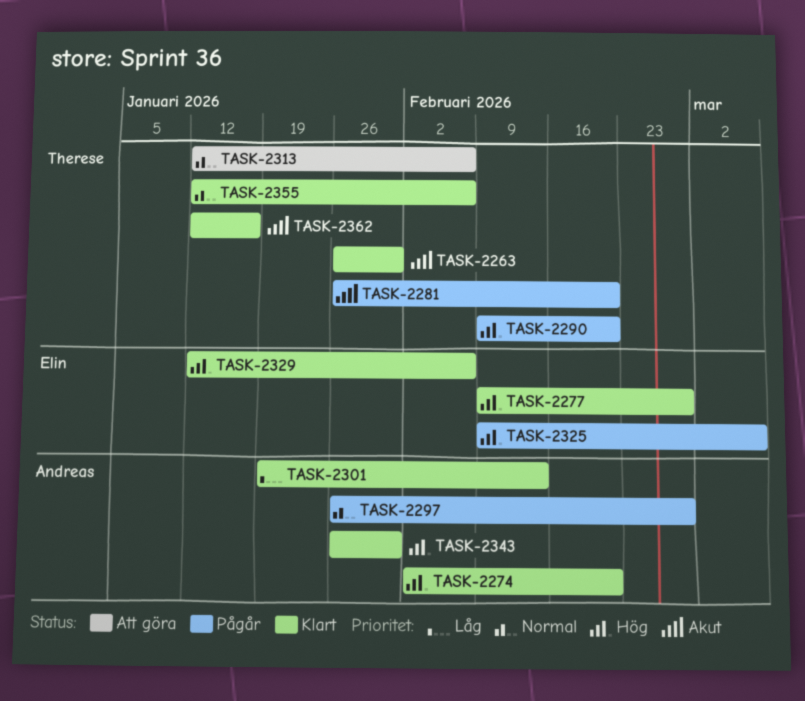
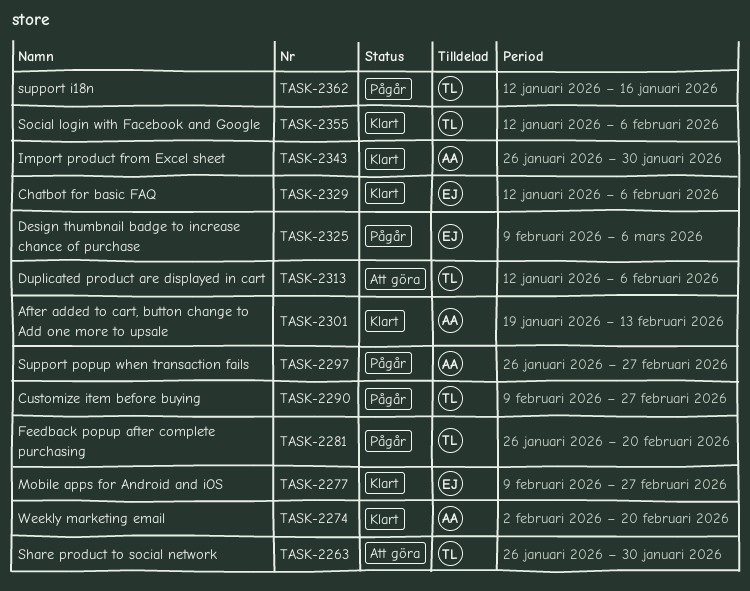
TASK-2263, status: Klart -> Att göra
TASK-2290, due: Feb 20 -> Feb 27
TASK-2362, status: Klart -> Pågår

